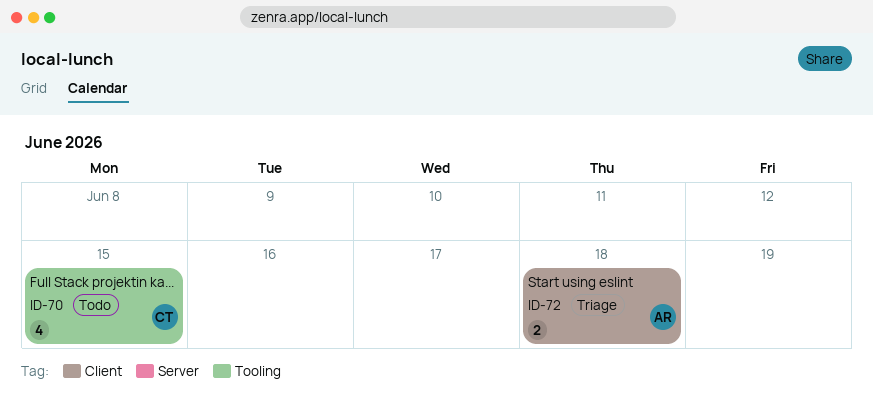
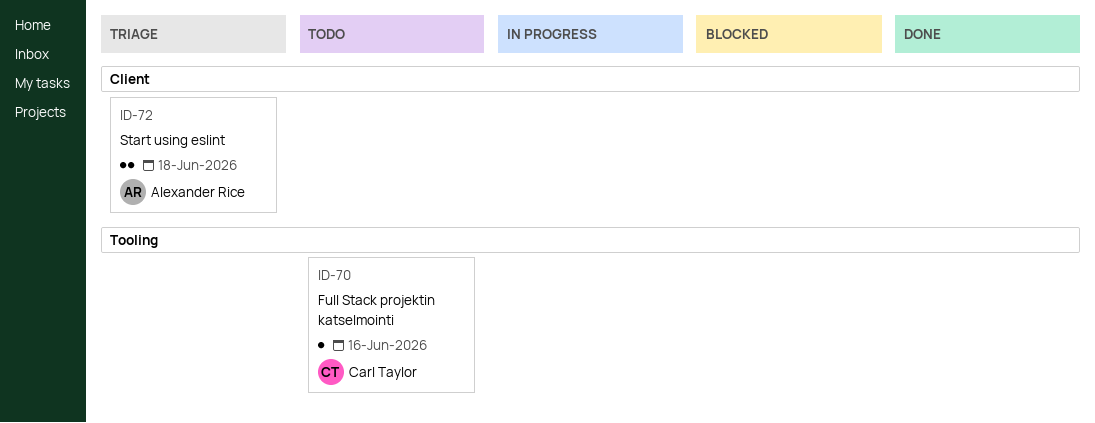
ID-70, estimate: 4 -> 1
ID-70, due: Jun 15 -> Jun 16

